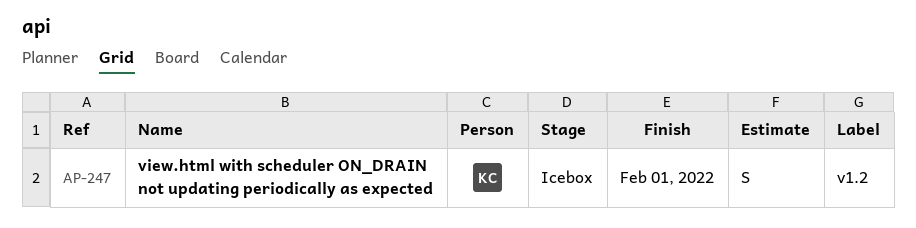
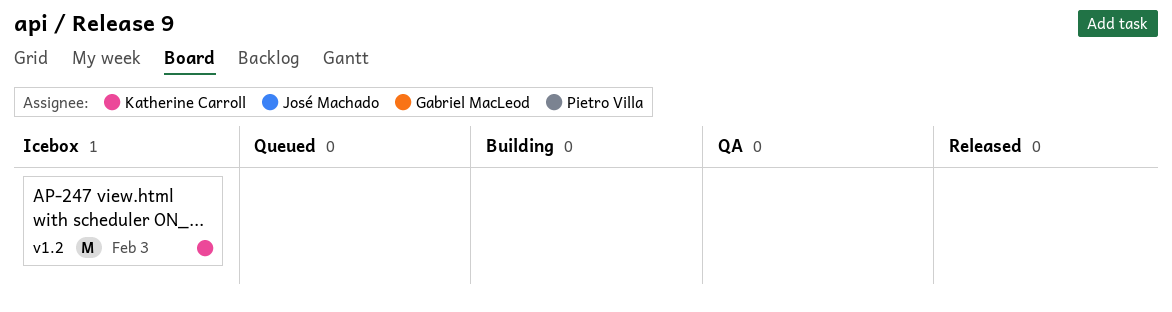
AP-247, estimate: S -> M
AP-247, due: Feb 1 -> Feb 3

